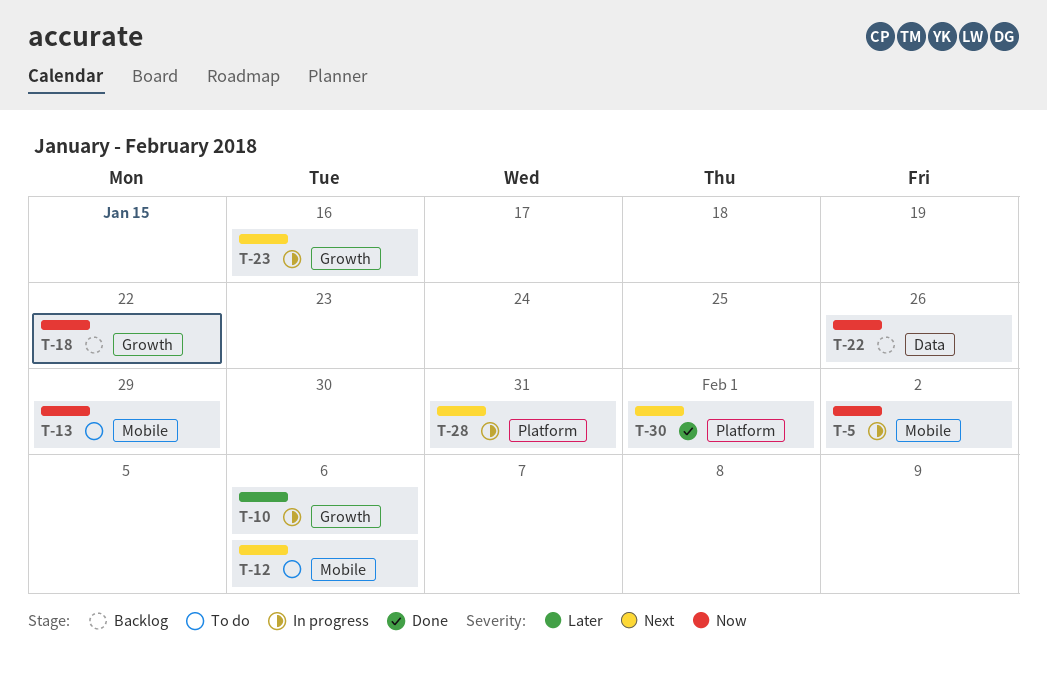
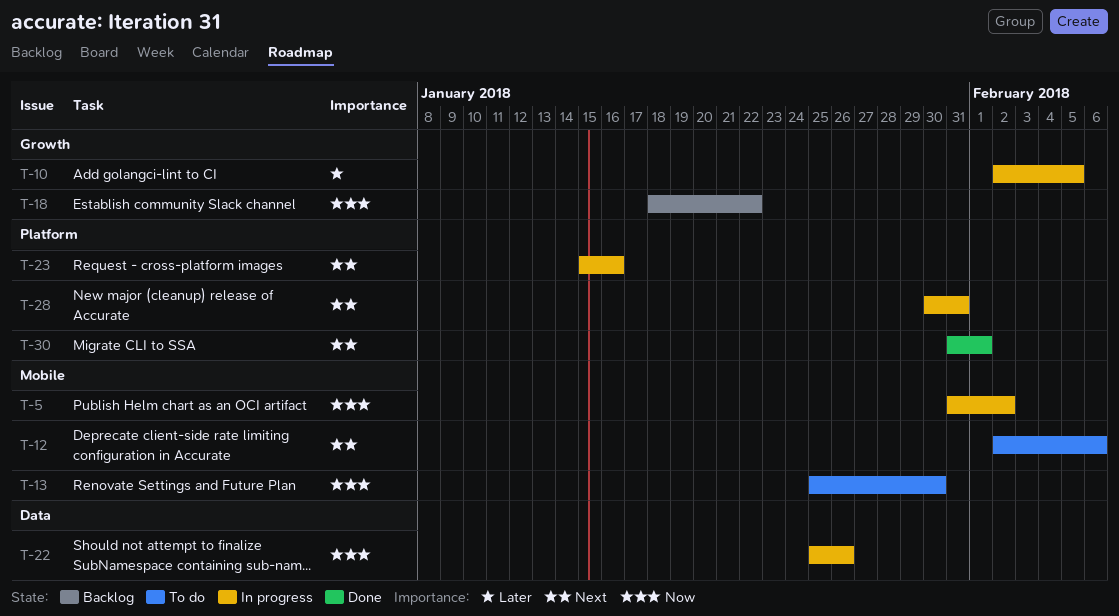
T-10, due: Feb 6 -> Feb 5
T-13, due: Jan 29 -> Jan 30
T-22, status: Backlog -> In progress
T-23, label: Growth -> Platform

